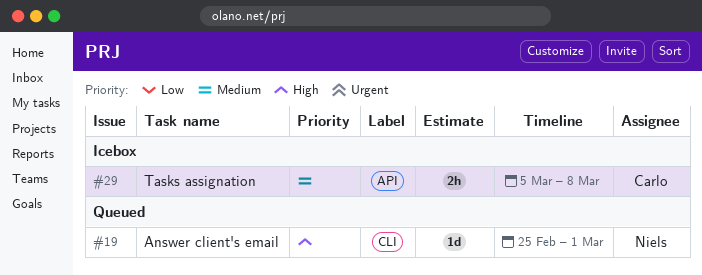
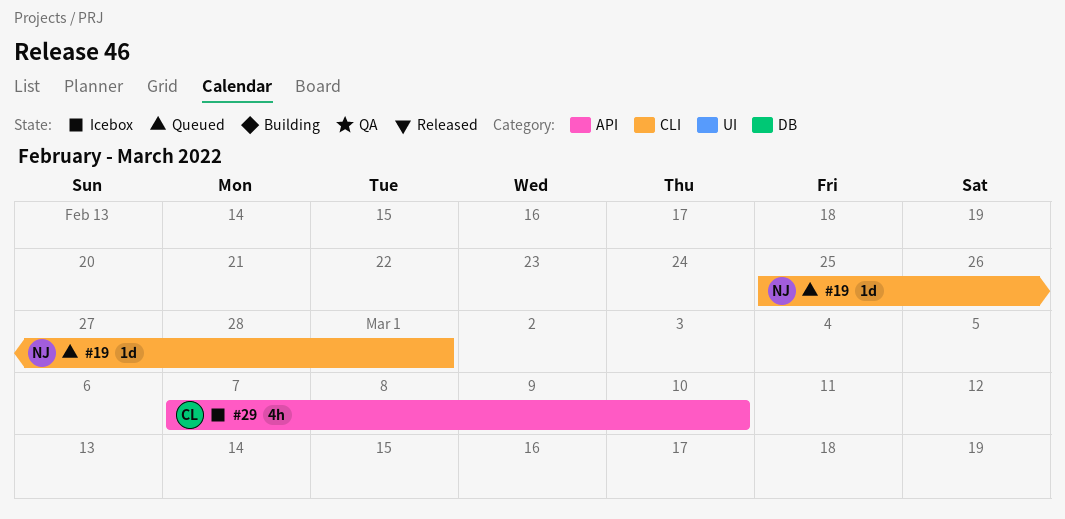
#29, estimate: 2h -> 4h
#29, start: Mar 5 -> Mar 7
#29, due: Mar 8 -> Mar 10

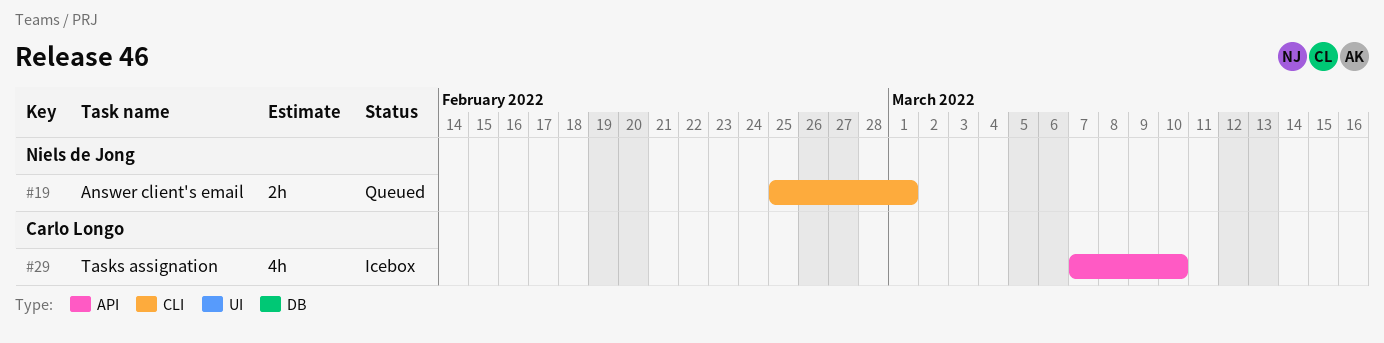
#19, estimate: 1d -> 2h

